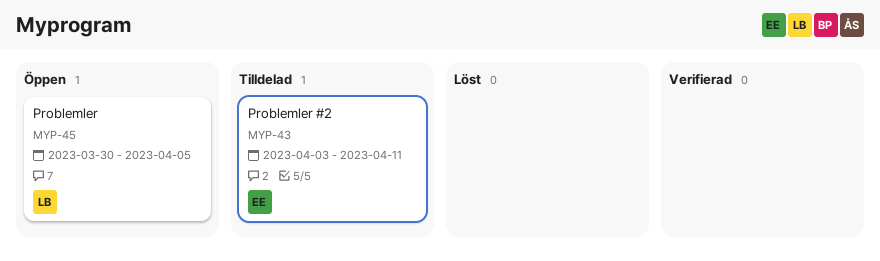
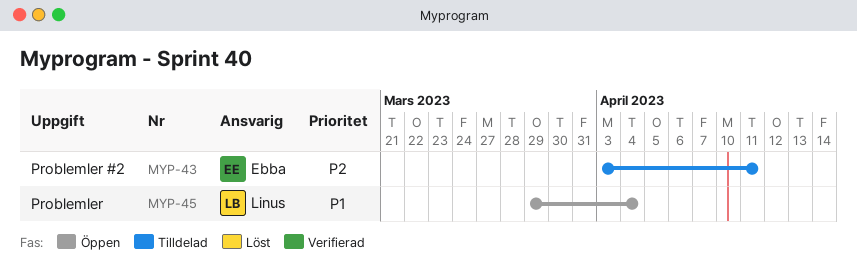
MYP-45, start: Mar 30 -> Mar 29
MYP-45, due: Apr 5 -> Apr 4

